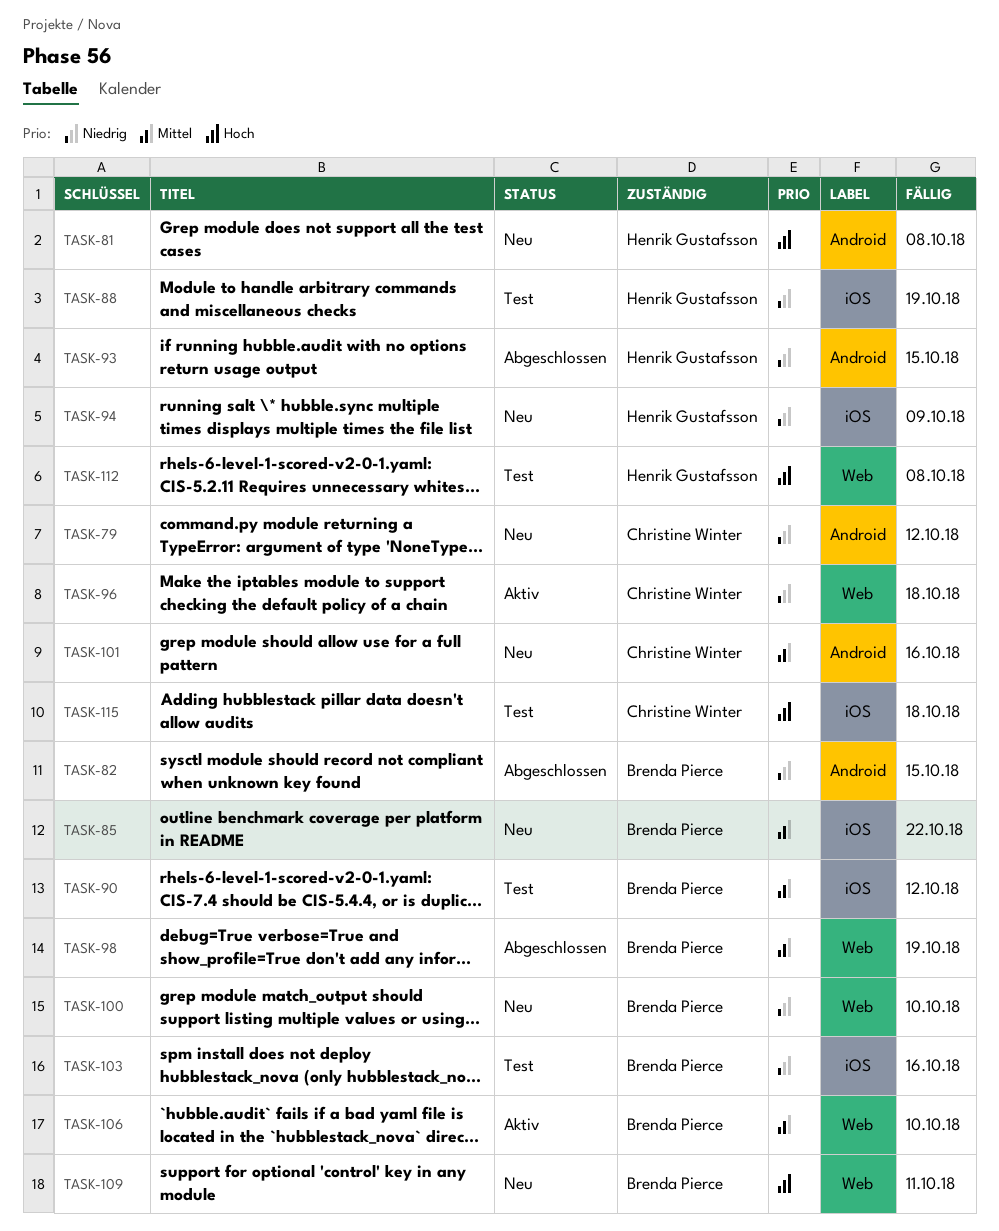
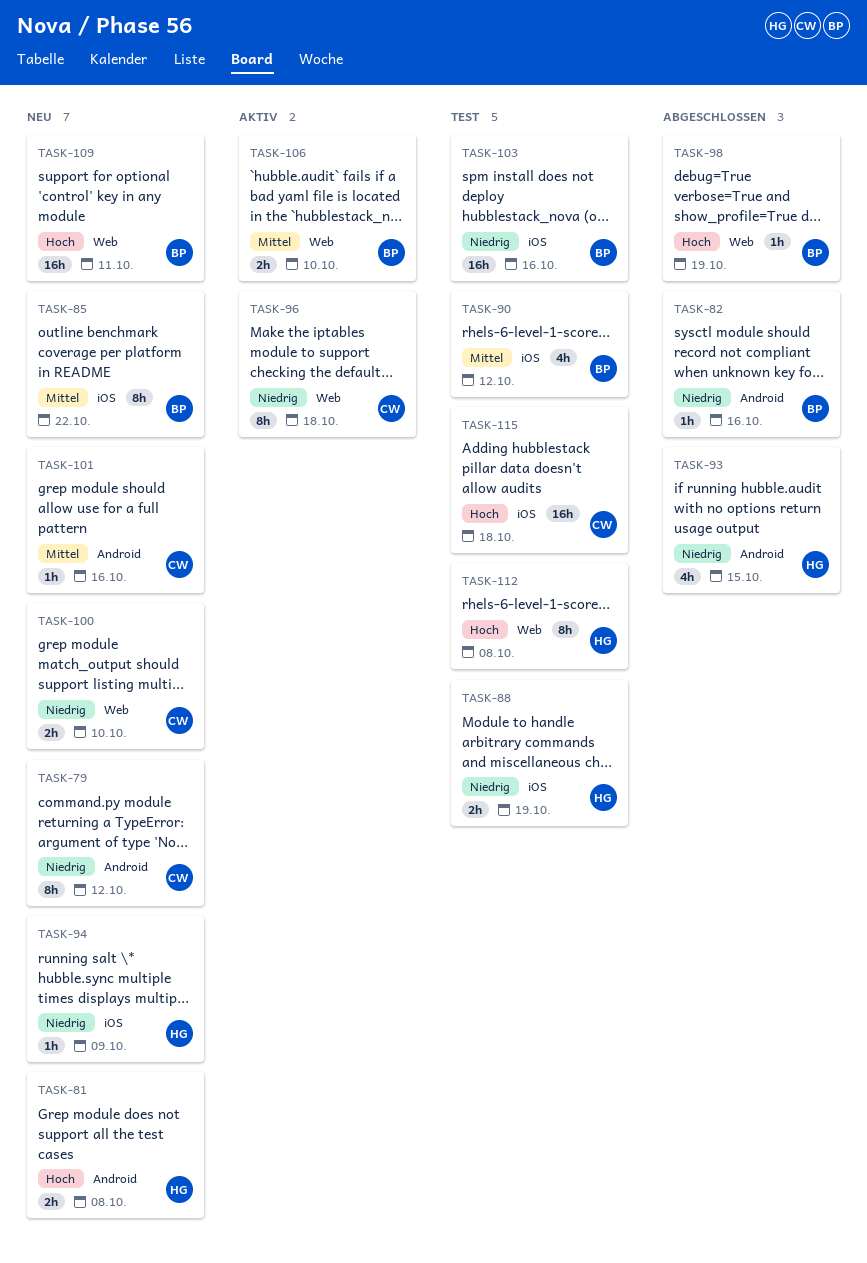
TASK-82, due: Oct 15 -> Oct 16
TASK-98, priority: Mittel -> Hoch
TASK-100, owner: Brenda Pierce -> Christine Winter

